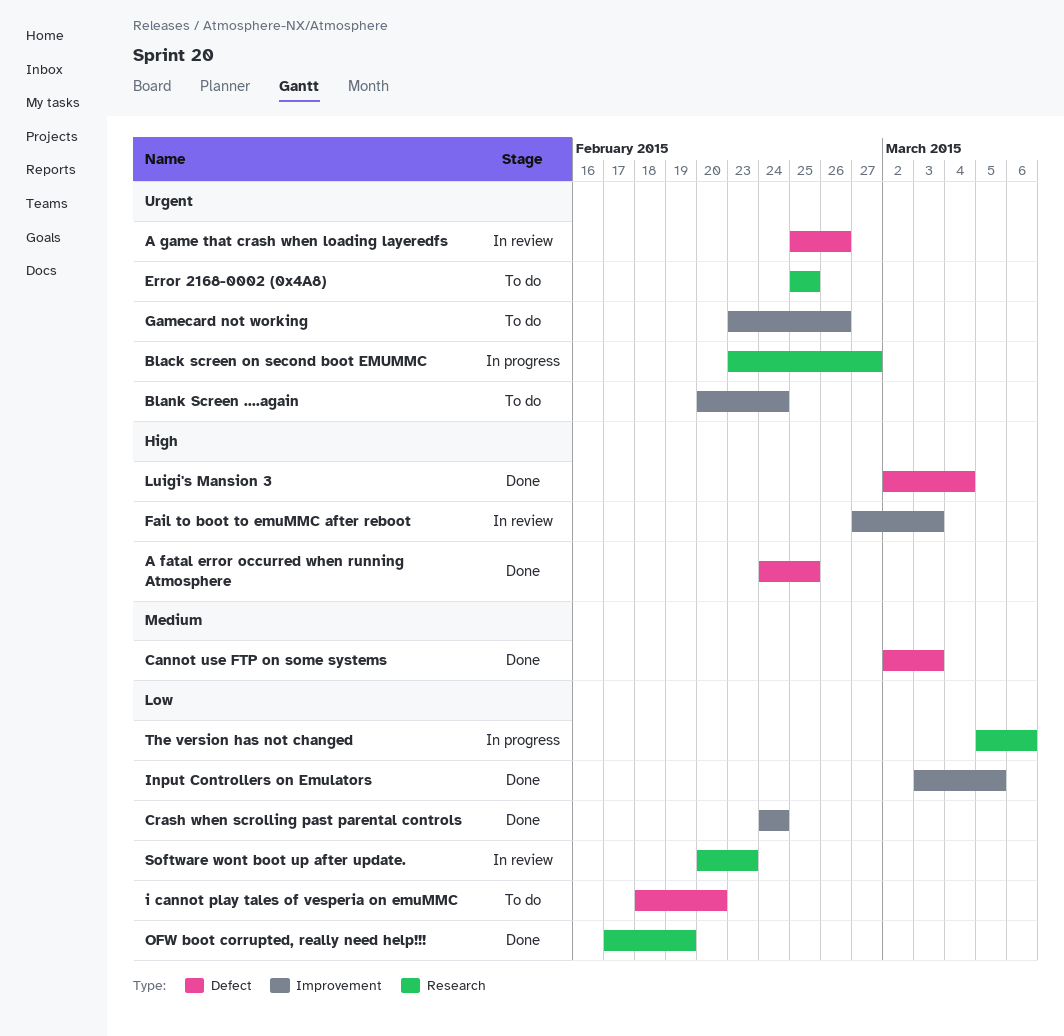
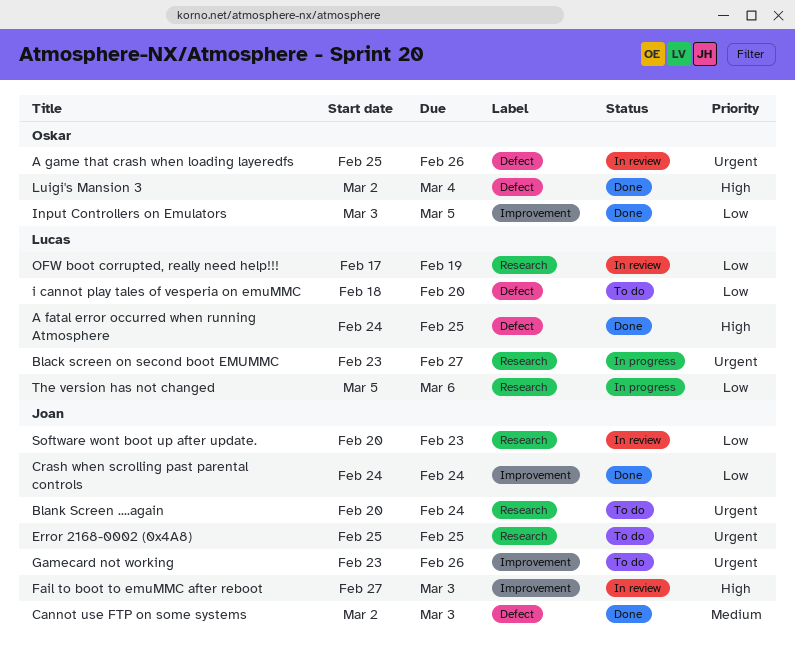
Blank Screen ....again, label: Improvement -> Research
OFW boot corrupted, really need help!!!, status: Done -> In review

